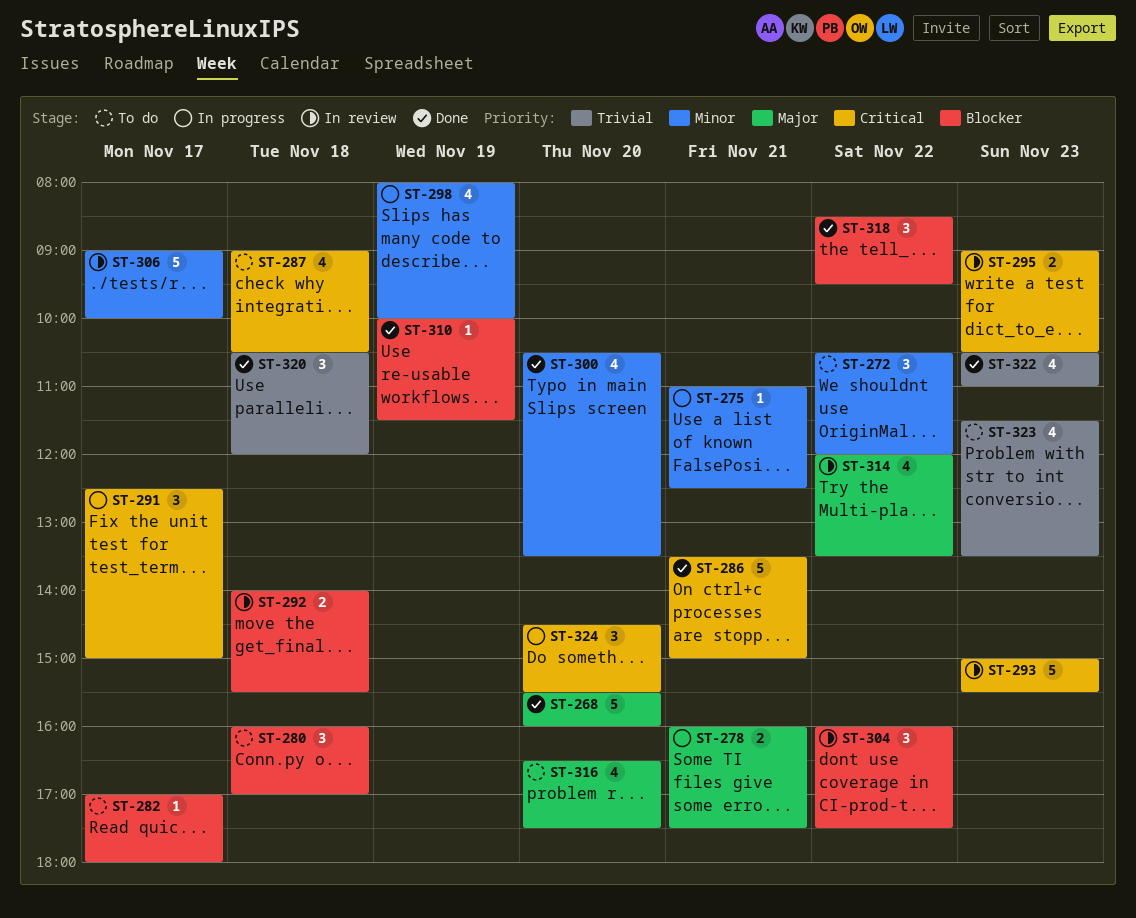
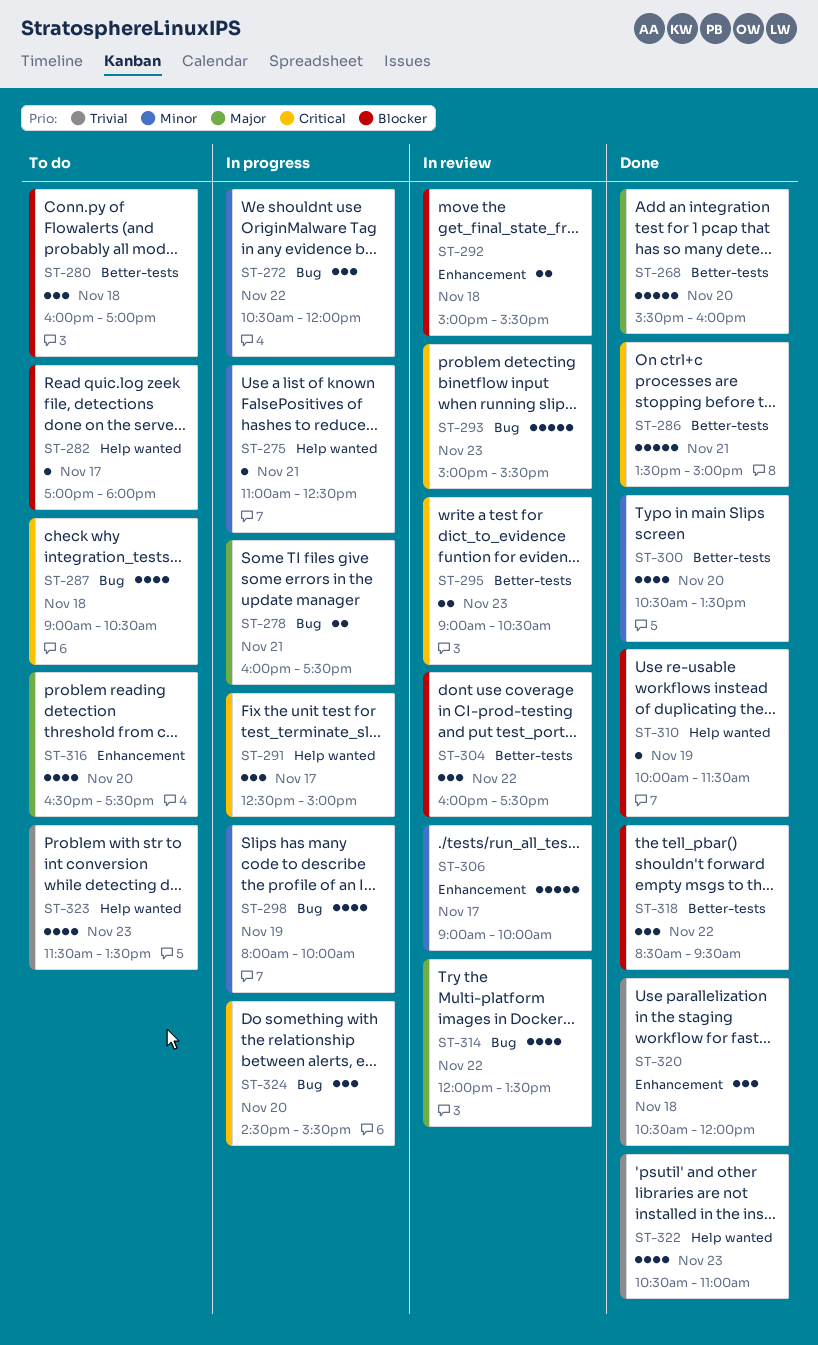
ST-272, status: To do -> In progress
ST-292, begins: 14:00 -> 15:00

